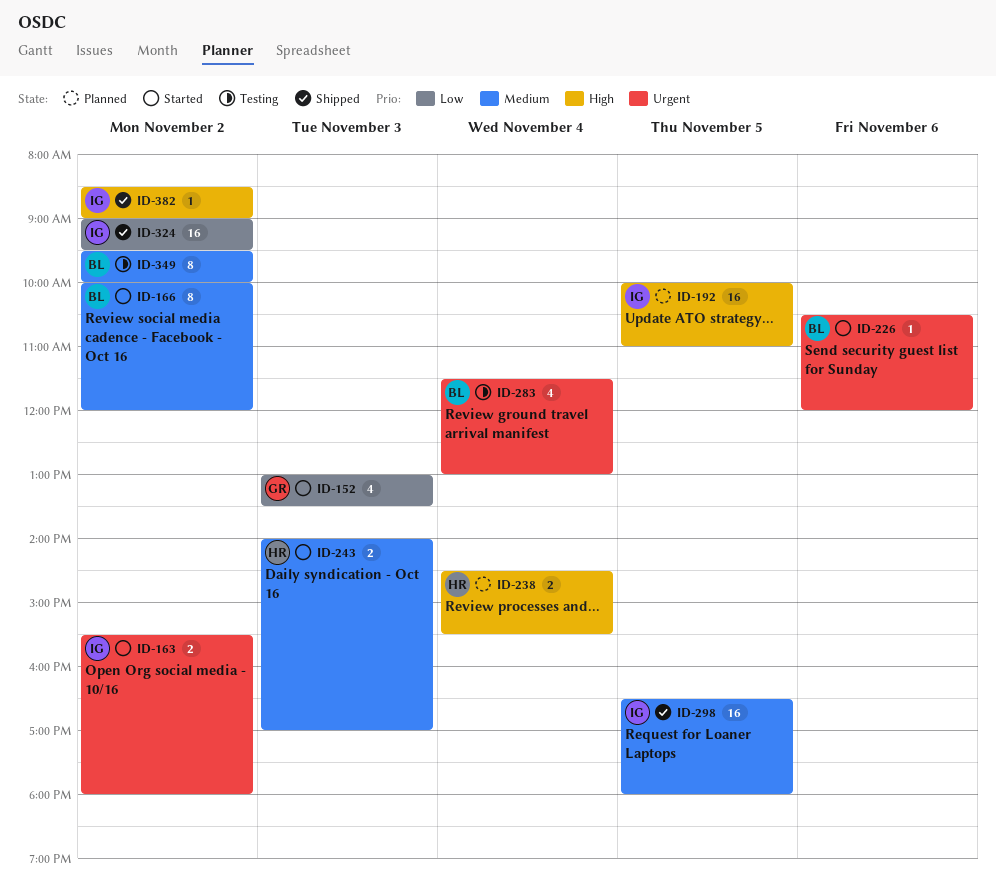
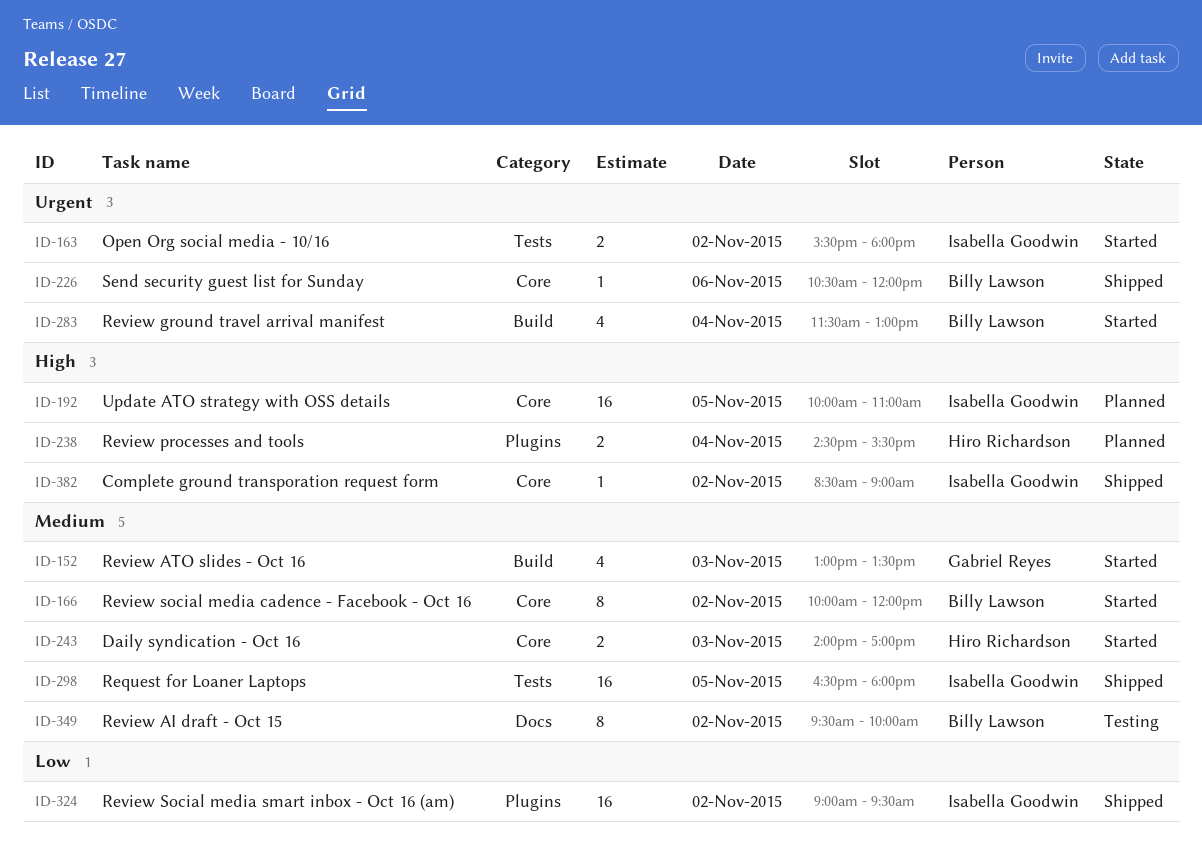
ID-152, priority: Low -> Medium
ID-226, status: Started -> Shipped
ID-283, status: Testing -> Started

